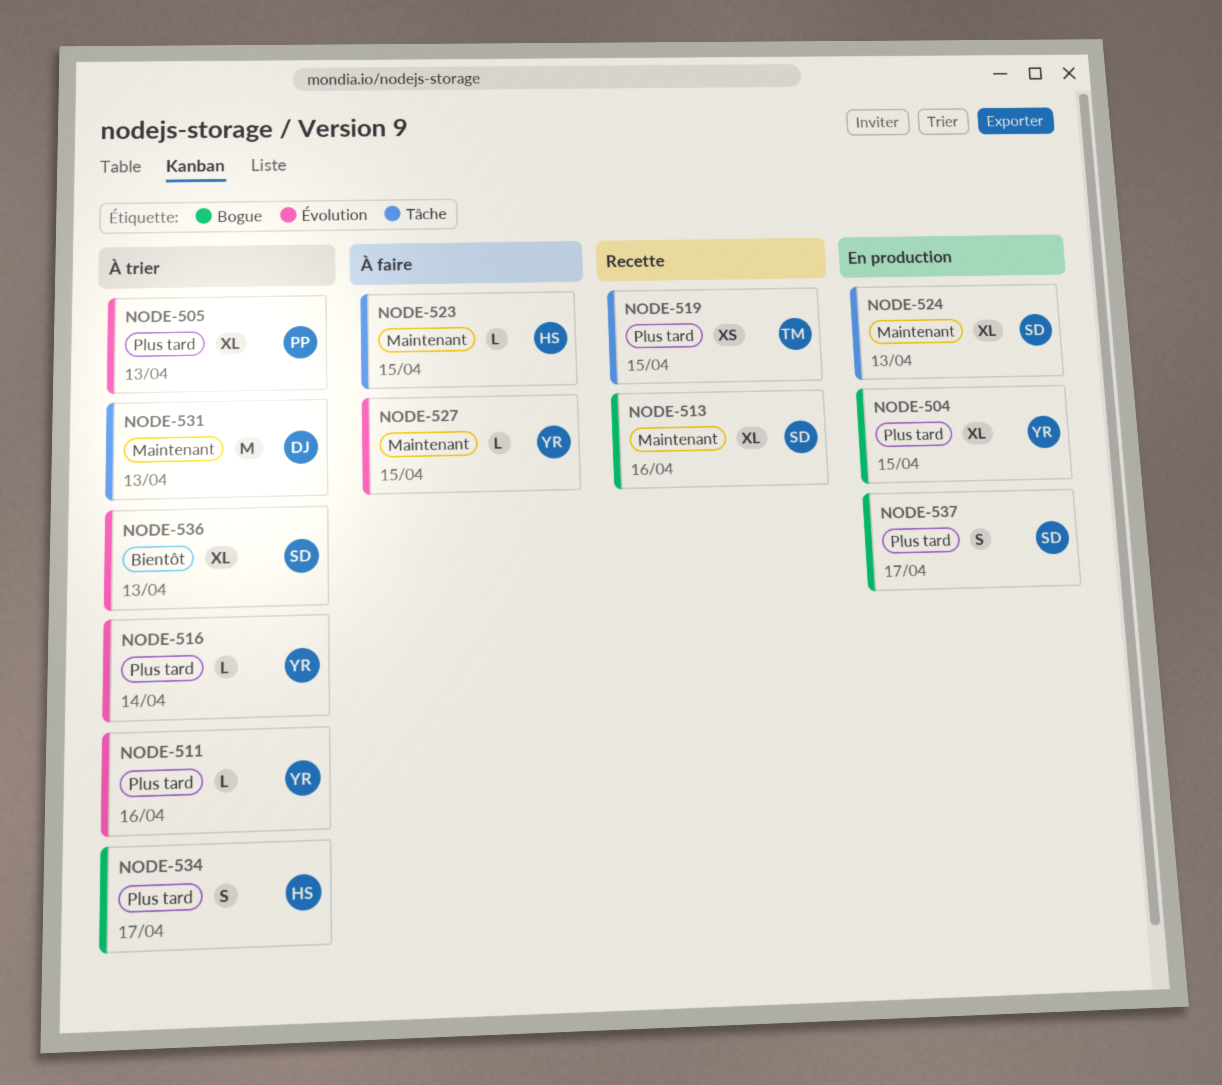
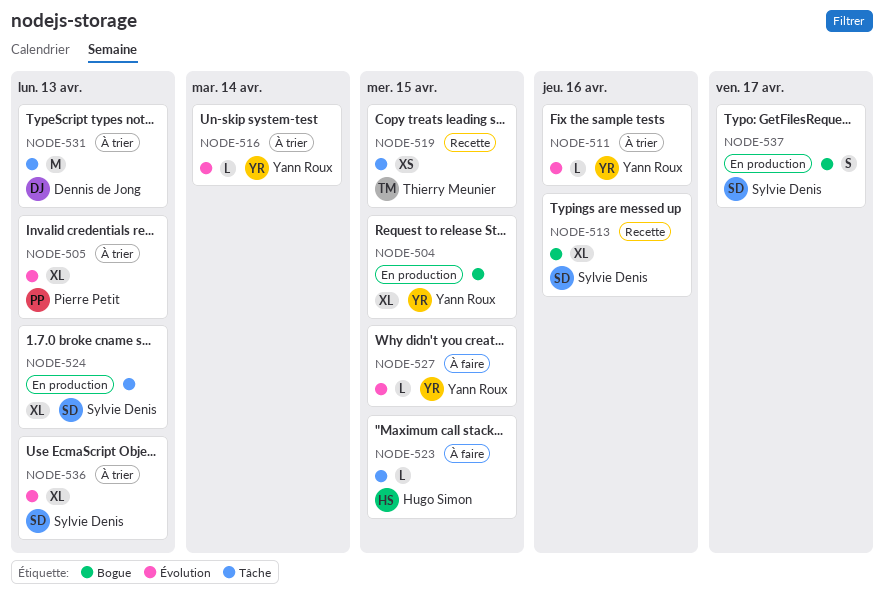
NODE-534: present -> none

